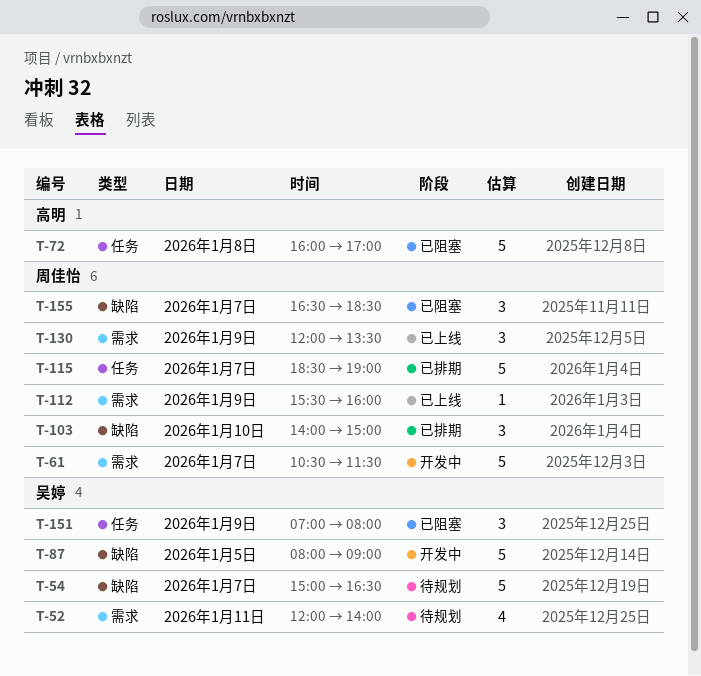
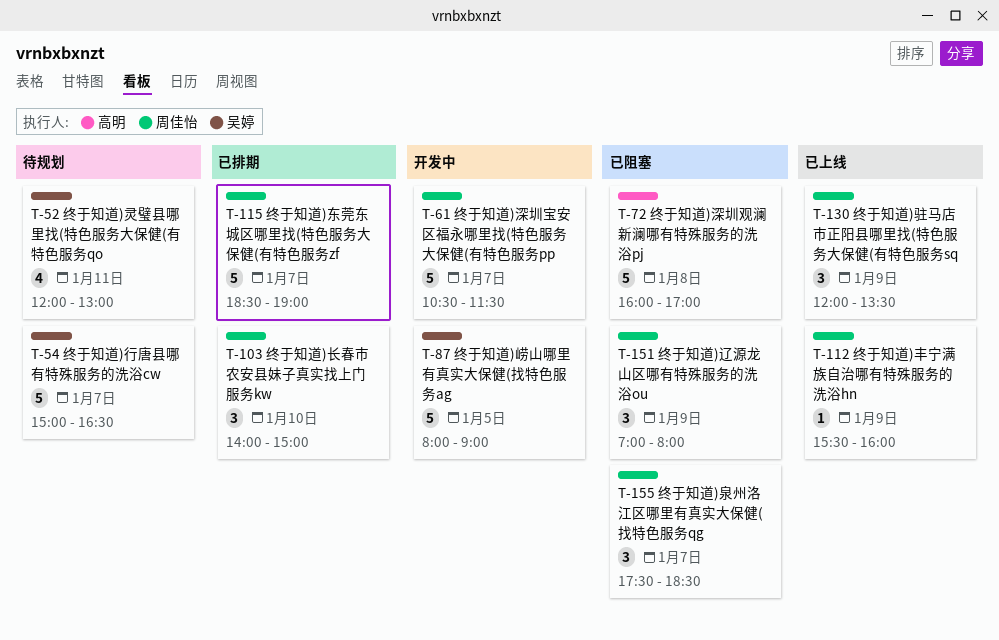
T-52, ends: 14:00 -> 13:00
T-151, owner: 吴婷 -> 周佳怡
T-155, begins: 16:30 -> 17:30

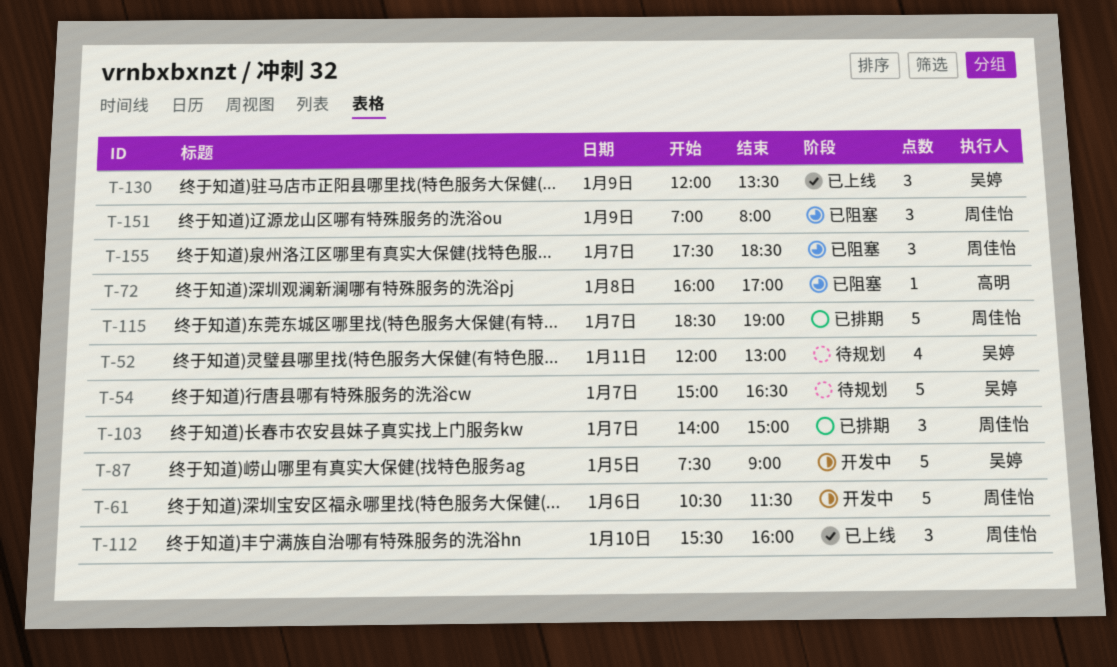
T-61, day: Jan 7 -> Jan 6
T-72, estimate: 5 -> 1
T-87, begins: 08:00 -> 07:30
T-103, day: Jan 10 -> Jan 7
T-112, estimate: 1 -> 3
T-112, day: Jan 9 -> Jan 10
T-130, owner: 周佳怡 -> 吴婷

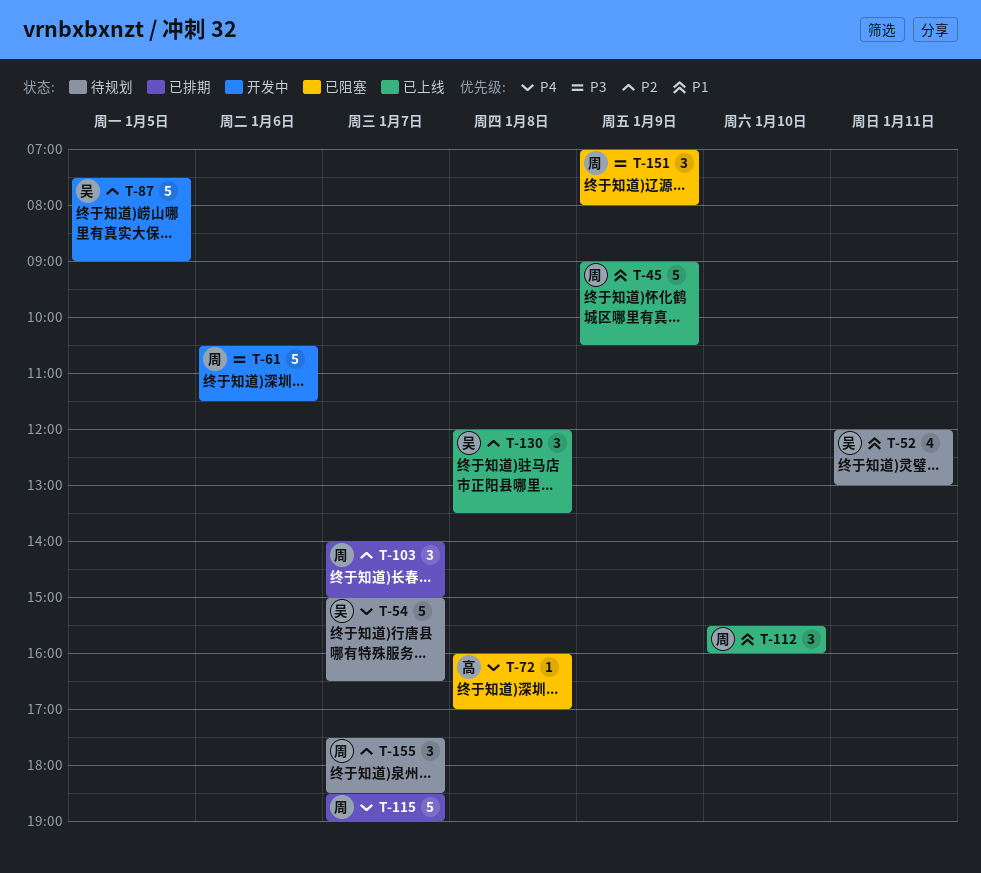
T-45: none -> present
T-130, day: Jan 9 -> Jan 8
T-155, status: 已阻塞 -> 待规划

